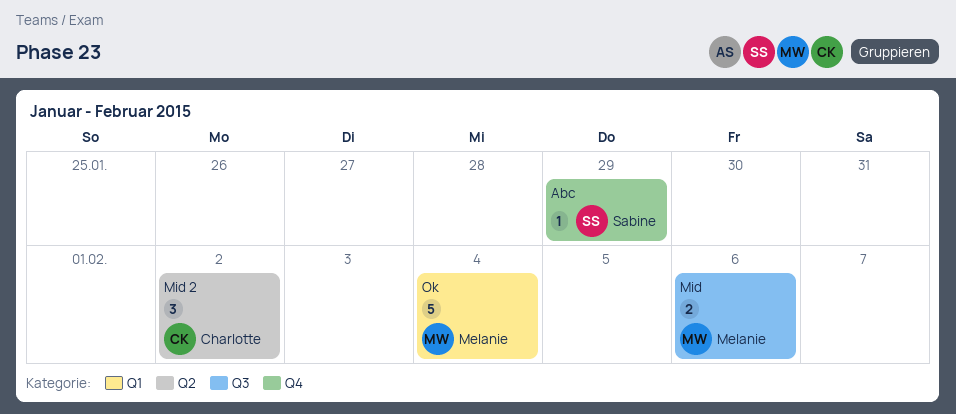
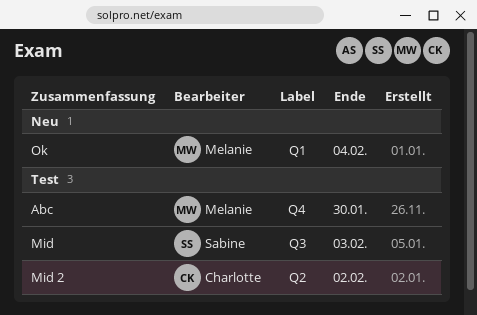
Abc, owner: Sabine -> Melanie
Abc, due: Jan 29 -> Jan 30
Mid, owner: Melanie -> Sabine
Mid, due: Feb 6 -> Feb 3

